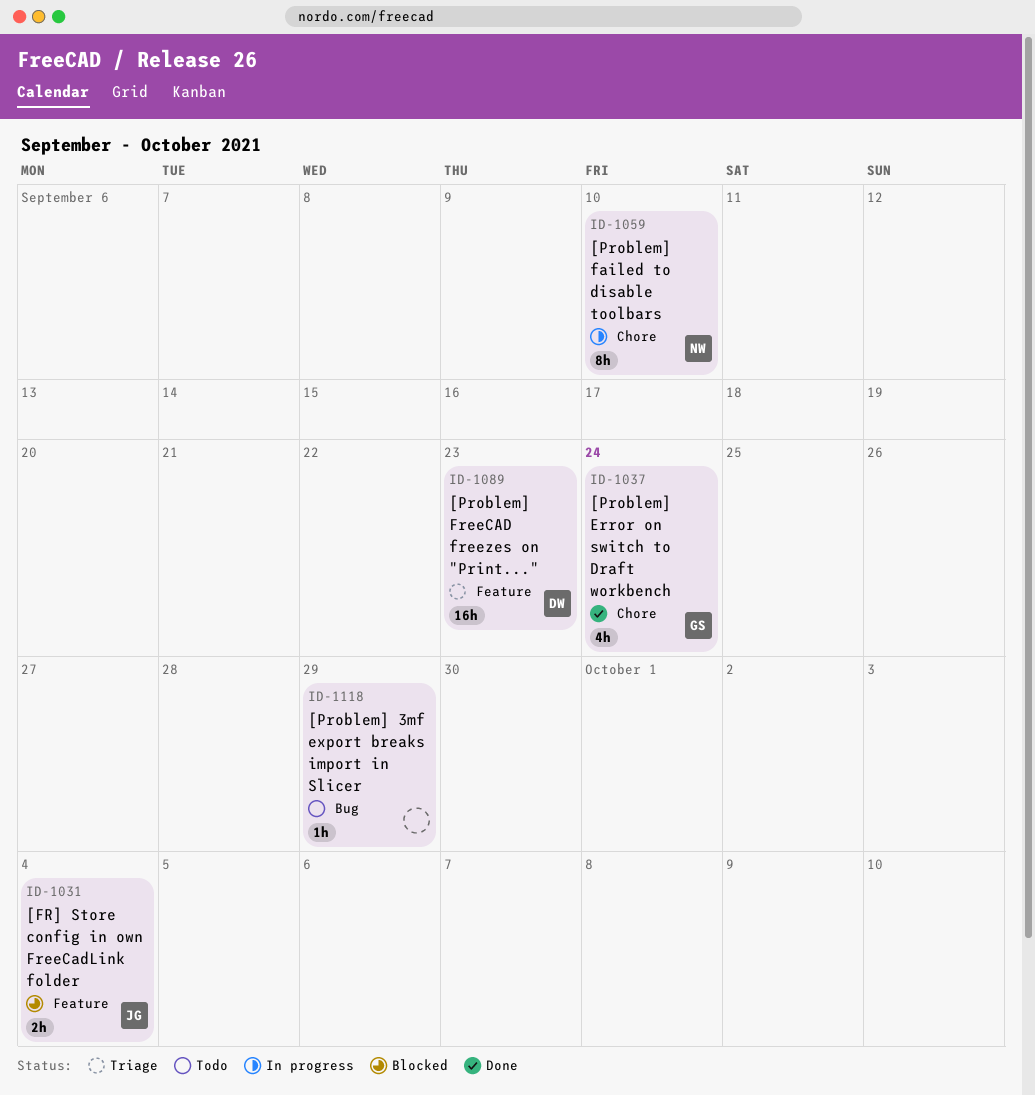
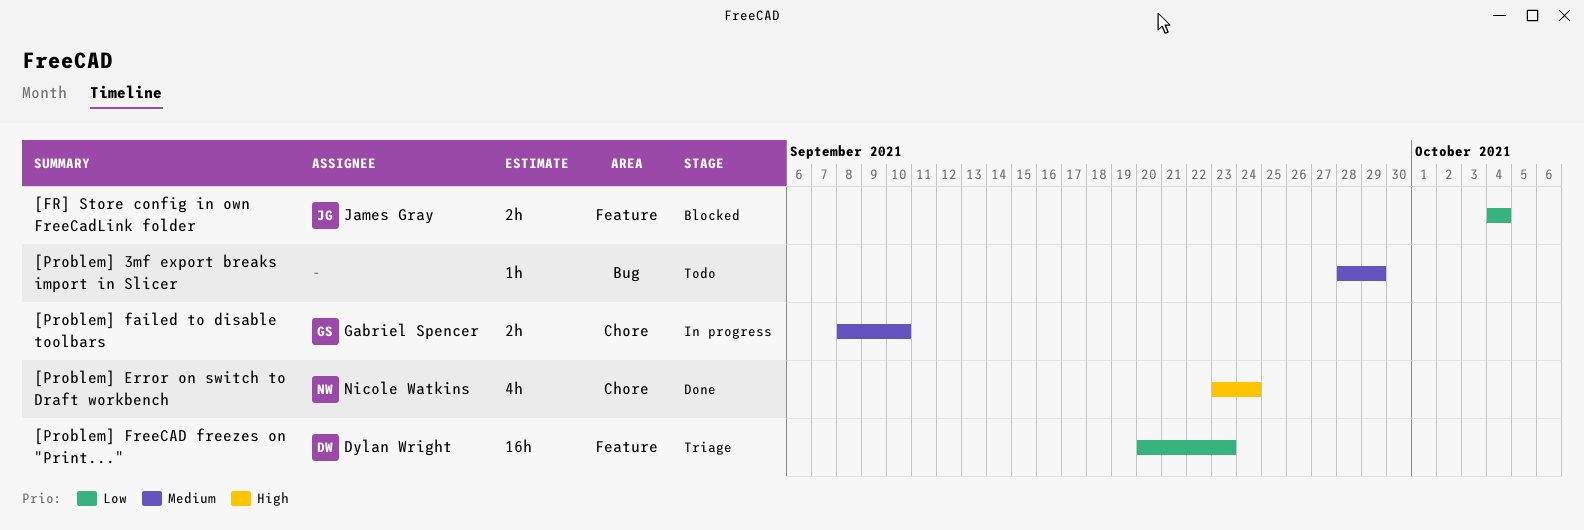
[Problem] Error on switch to Draft workbench, owner: Gabriel Spencer -> Nicole Watkins
[Problem] failed to disable toolbars, owner: Nicole Watkins -> Gabriel Spencer
[Problem] failed to disable toolbars, estimate: 8h -> 2h

